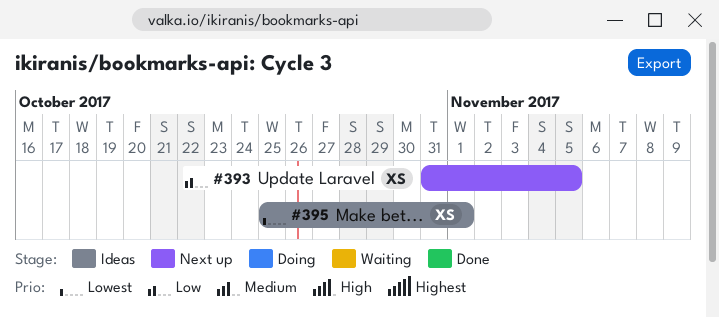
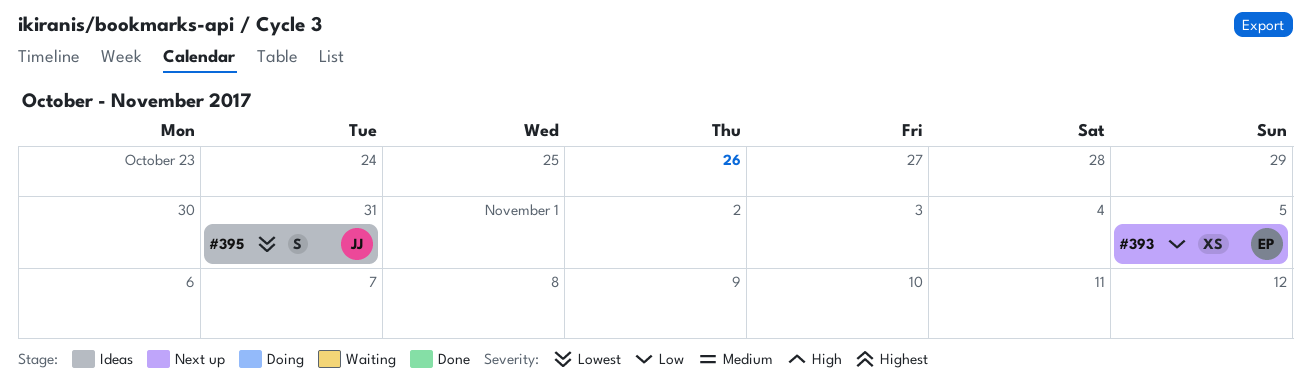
#395, estimate: XS -> S
#395, due: Nov 1 -> Oct 31

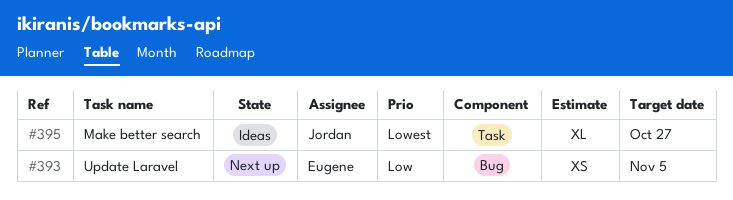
#395, estimate: S -> XL
#395, due: Oct 31 -> Oct 27

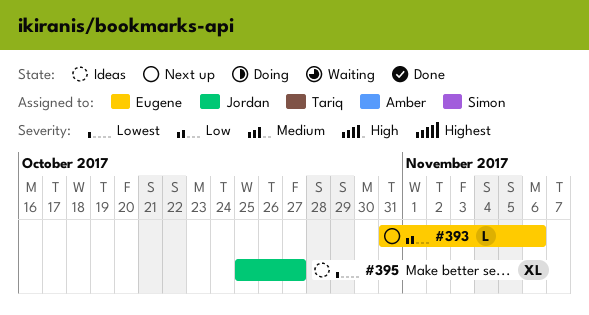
#393, estimate: XS -> L
#393, due: Nov 5 -> Nov 6

